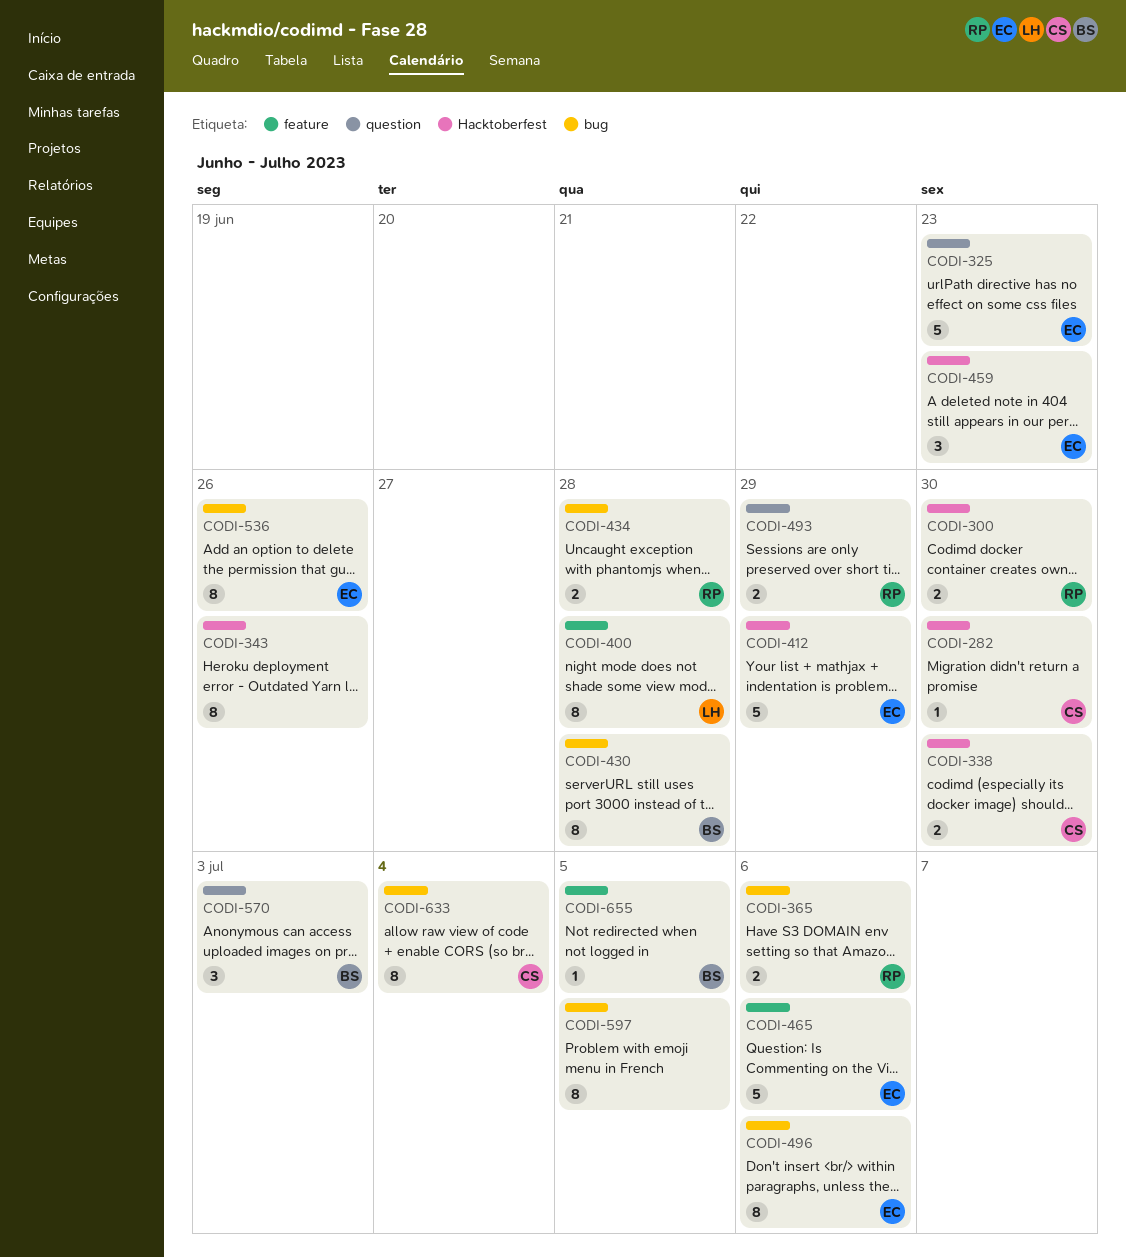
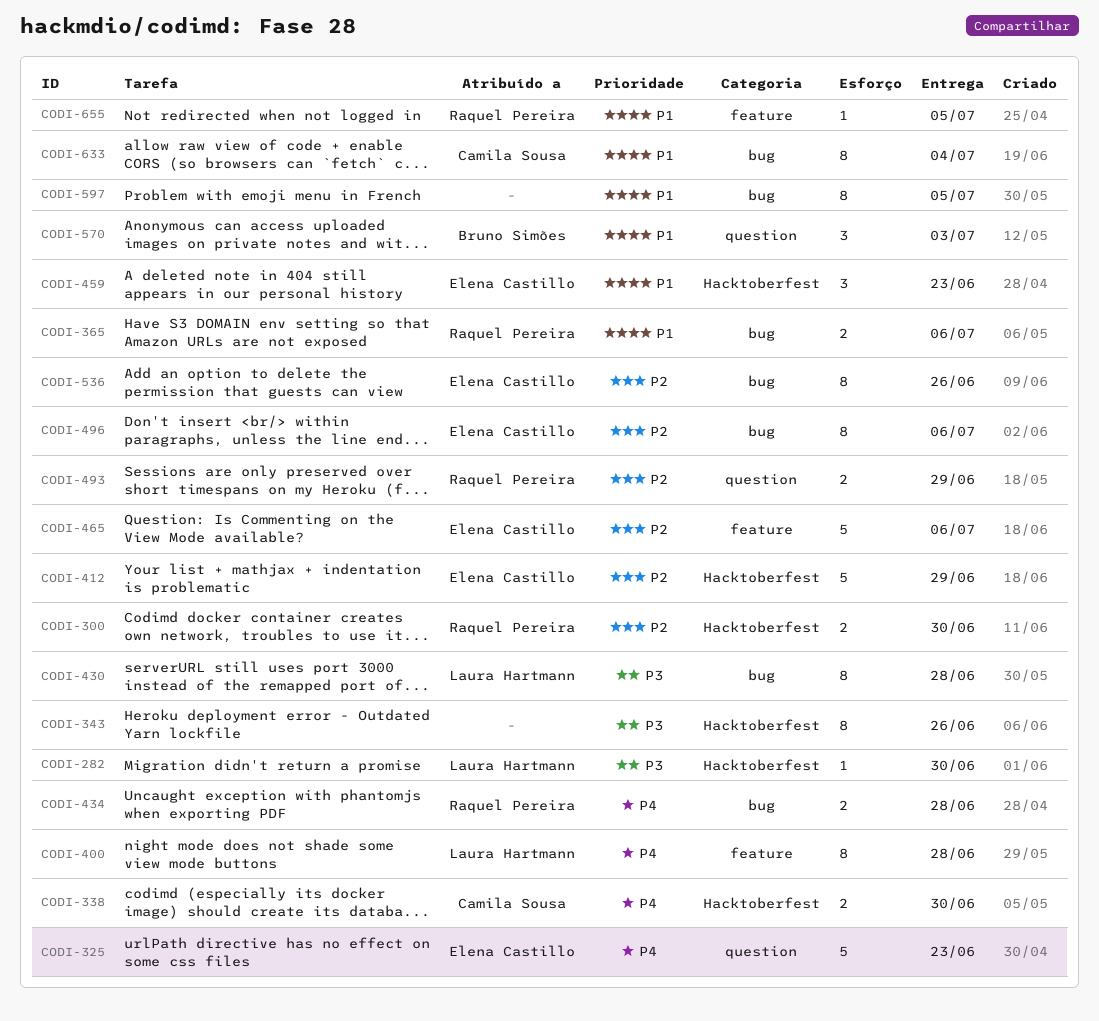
CODI-282, owner: Camila Sousa -> Laura Hartmann
CODI-430, owner: Bruno Simões -> Laura Hartmann
CODI-655, owner: Bruno Simões -> Raquel Pereira

